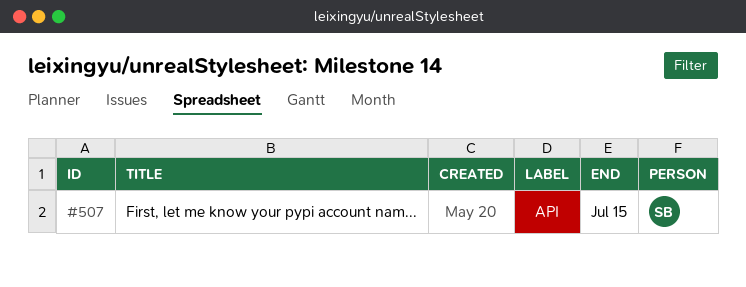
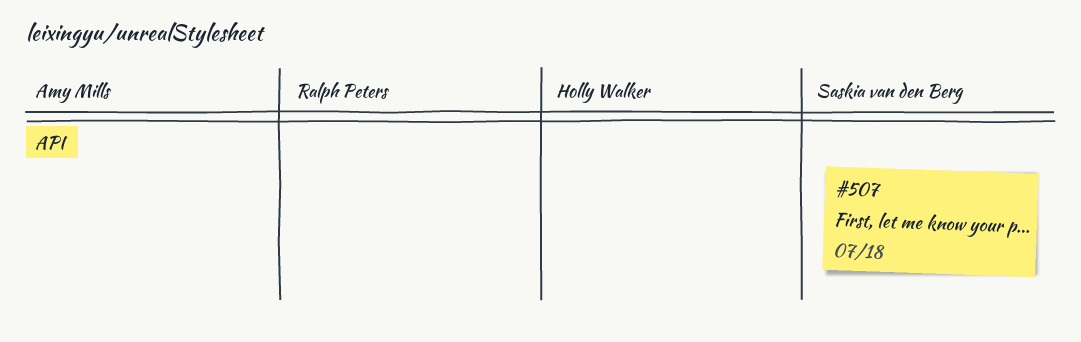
#507, due: Jul 15 -> Jul 18

